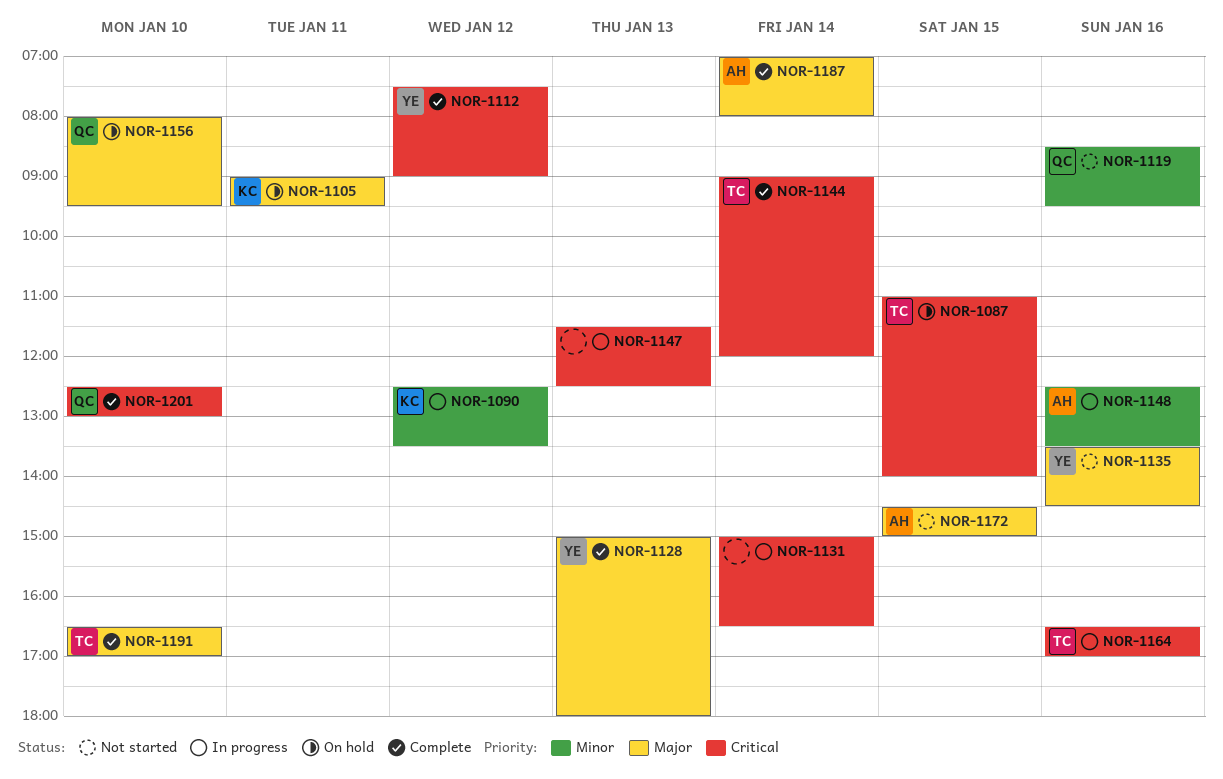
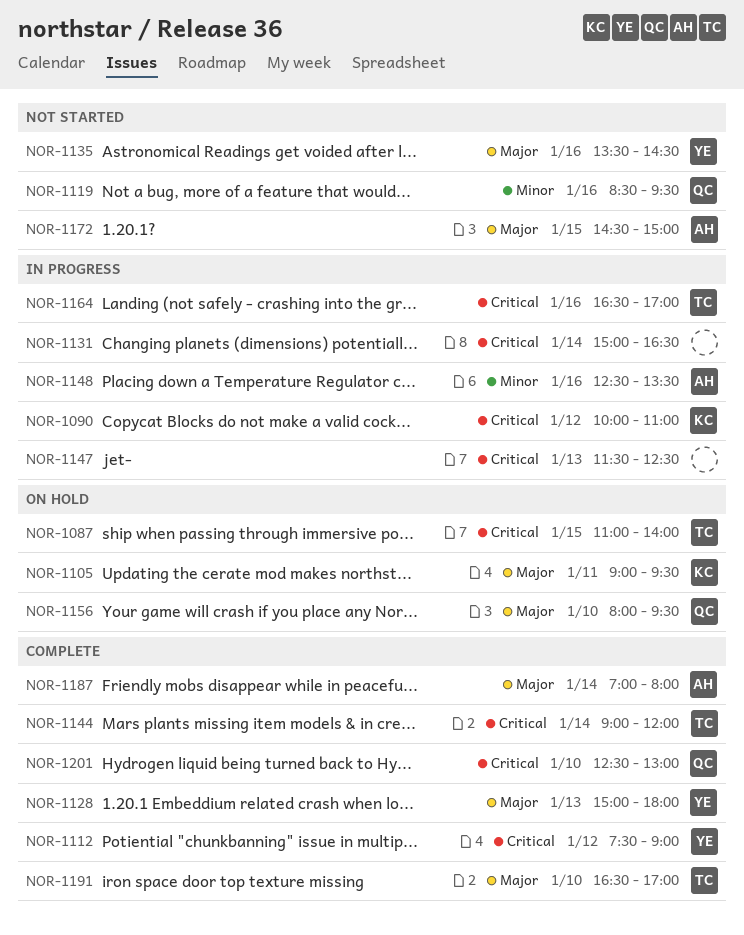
NOR-1090, priority: Minor -> Critical
NOR-1090, begins: 12:30 -> 10:00
NOR-1090, ends: 13:30 -> 11:00

